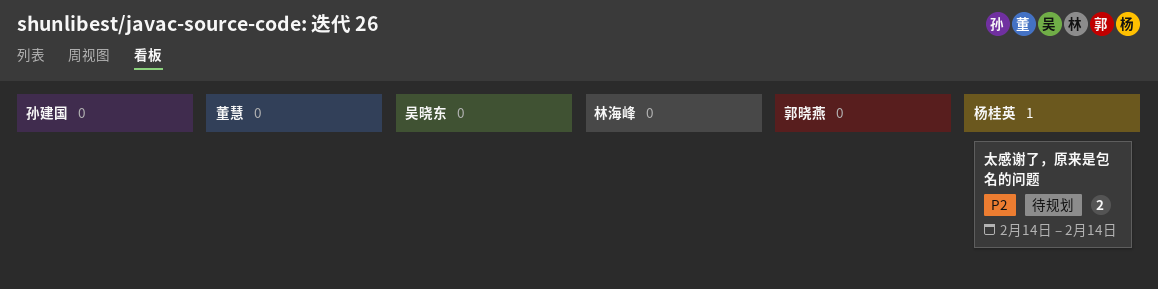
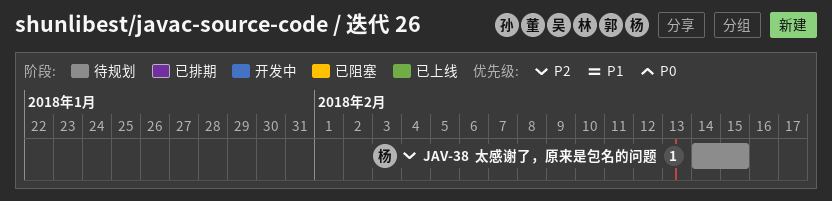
太感谢了，原来是包名的问题, estimate: 2 -> 1
太感谢了，原来是包名的问题, due: Feb 14 -> Feb 15

